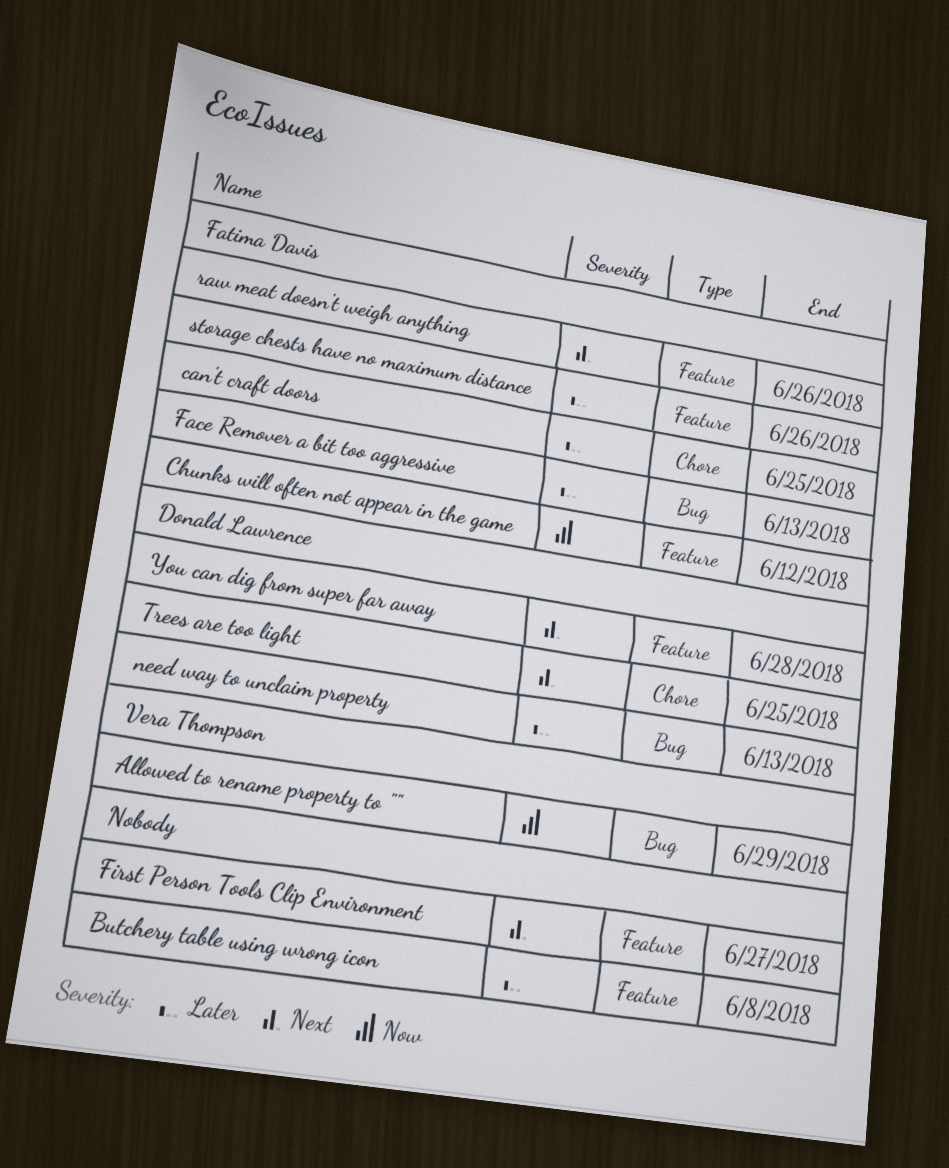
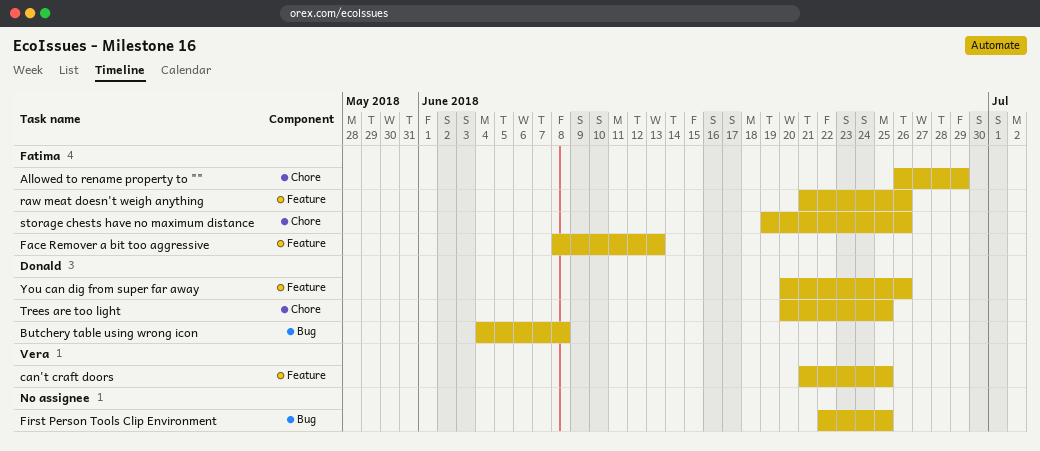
Allowed to rename property to "", owner: Vera Thompson -> Fatima Davis
Allowed to rename property to "", label: Bug -> Chore
Butchery table using wrong icon, owner: none -> Donald Lawrence
Butchery table using wrong icon, label: Feature -> Bug
can't craft doors, owner: Fatima Davis -> Vera Thompson
can't craft doors, label: Chore -> Feature
Chunks will often not appear in the game: present -> none
Face Remover a bit too aggressive, label: Bug -> Feature
First Person Tools Clip Environment, label: Feature -> Bug
First Person Tools Clip Environment, due: Jun 27 -> Jun 25
need way to unclaim property: present -> none
storage chests have no maximum distance, label: Feature -> Chore
You can dig from super far away, due: Jun 28 -> Jun 26

